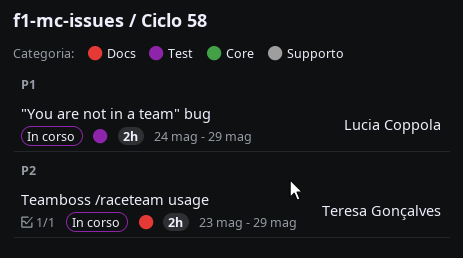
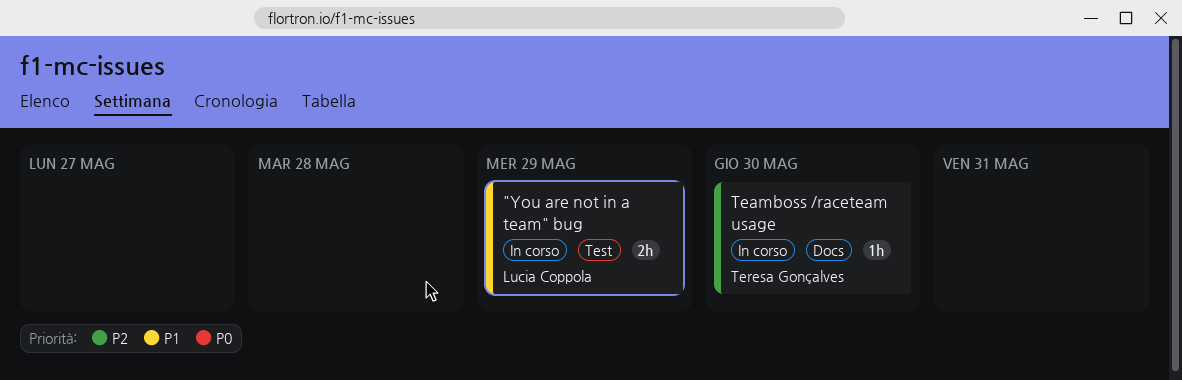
Teamboss /raceteam usage, estimate: 2h -> 1h
Teamboss /raceteam usage, due: May 29 -> May 30

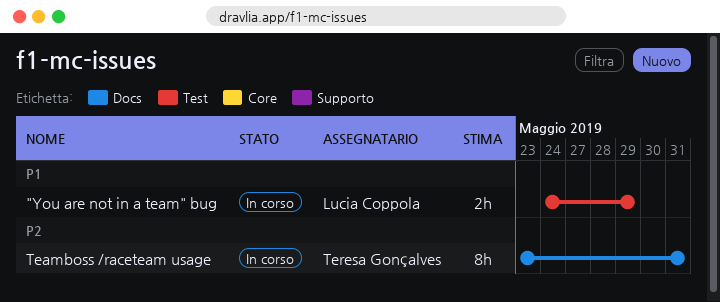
Teamboss /raceteam usage, estimate: 1h -> 8h
Teamboss /raceteam usage, due: May 30 -> May 31

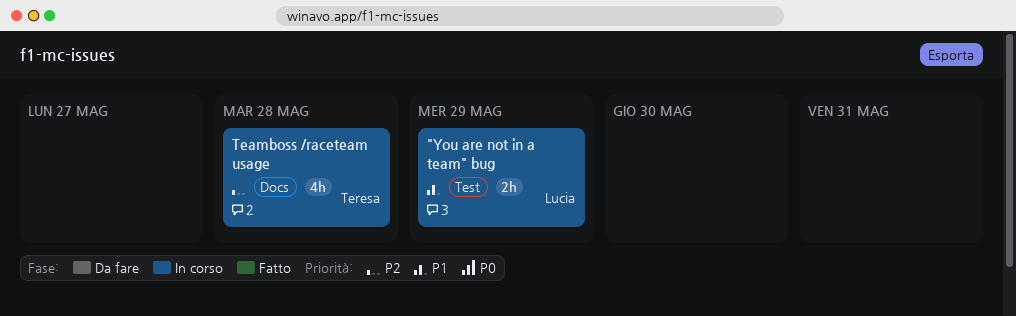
Teamboss /raceteam usage, estimate: 8h -> 4h
Teamboss /raceteam usage, due: May 31 -> May 28

